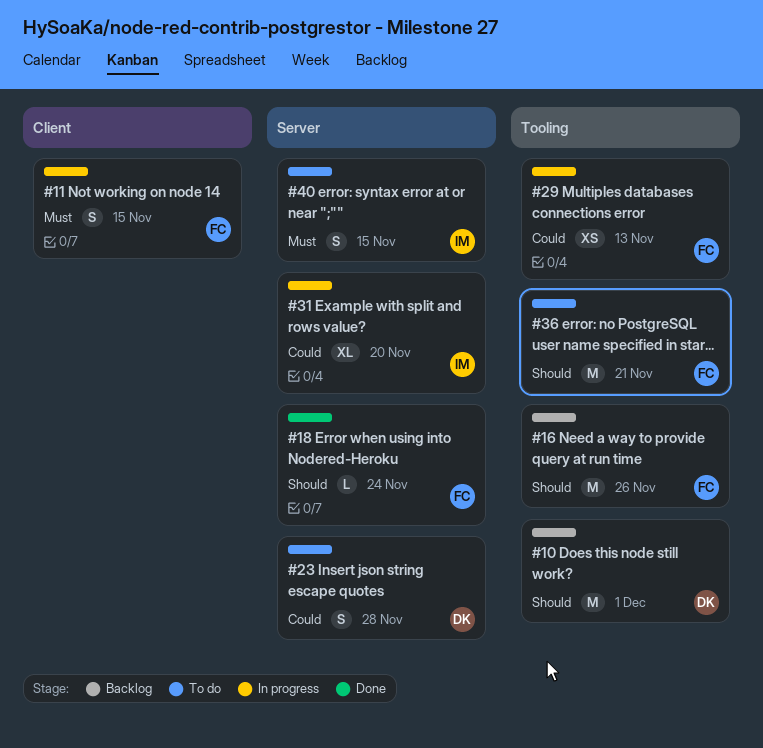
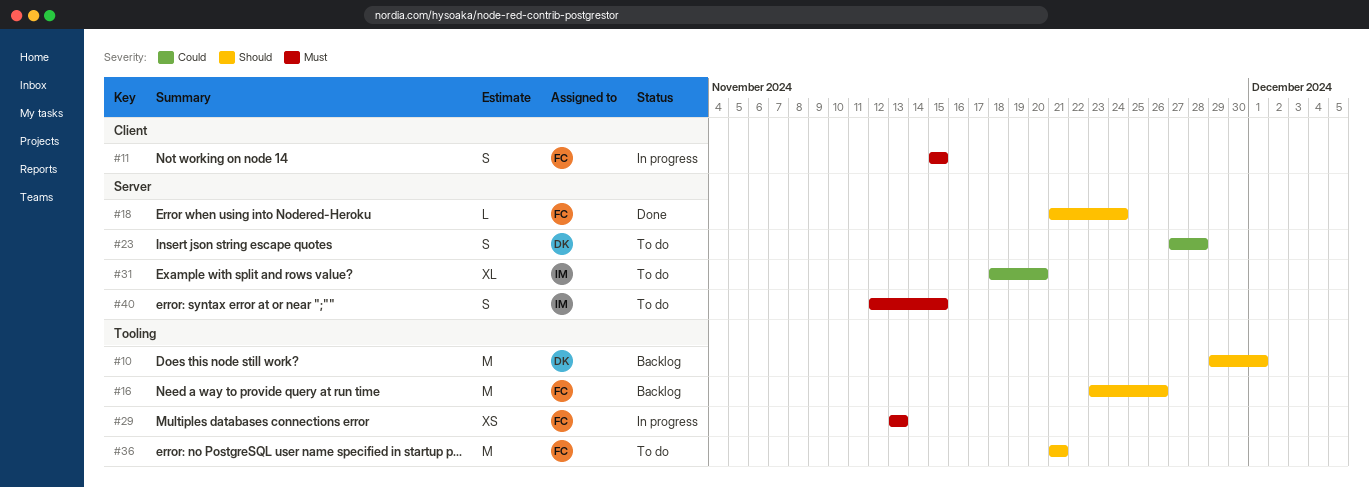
#29, priority: Could -> Must
#31, status: In progress -> To do

